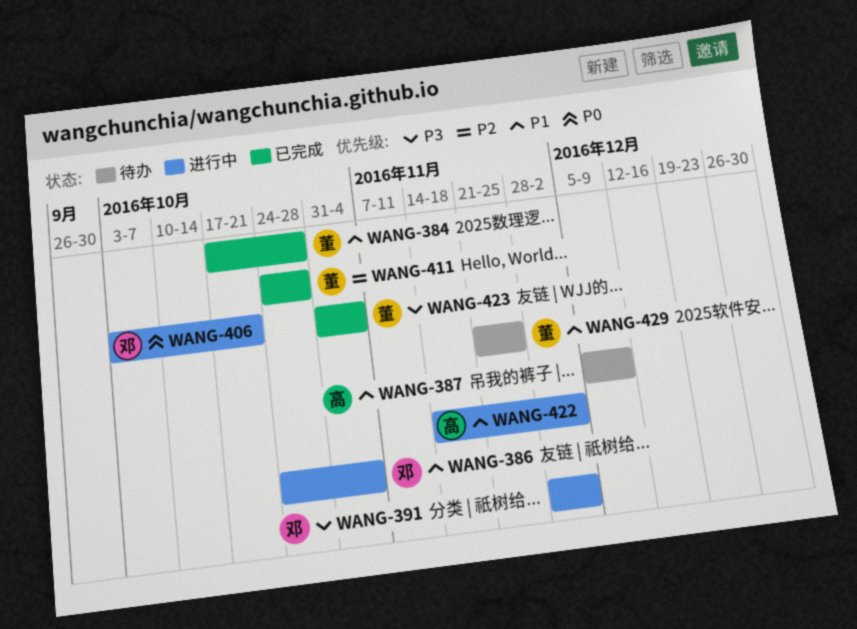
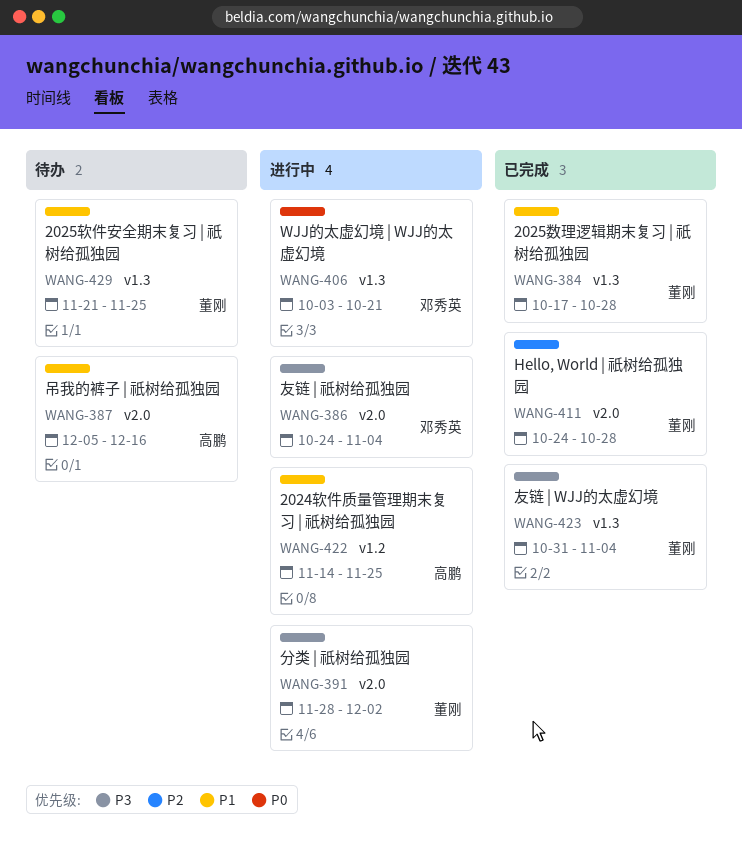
WANG-386, priority: P1 -> P3
WANG-387, due: Dec 9 -> Dec 16
WANG-391, owner: 邓秀英 -> 董刚
WANG-422, due: Dec 2 -> Nov 25

